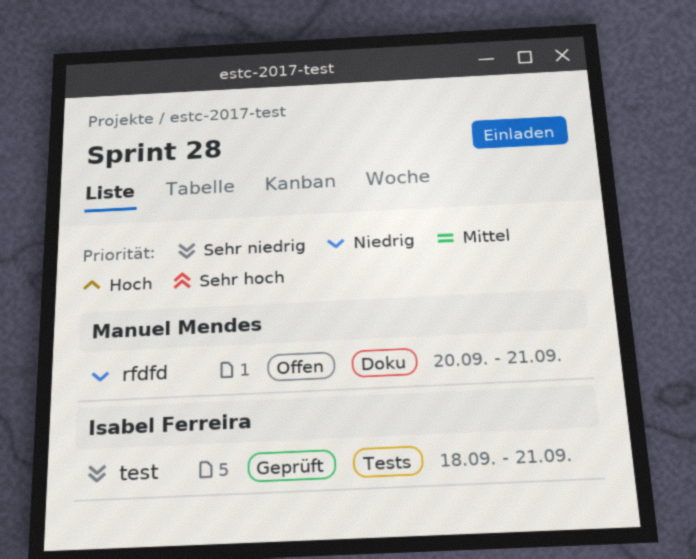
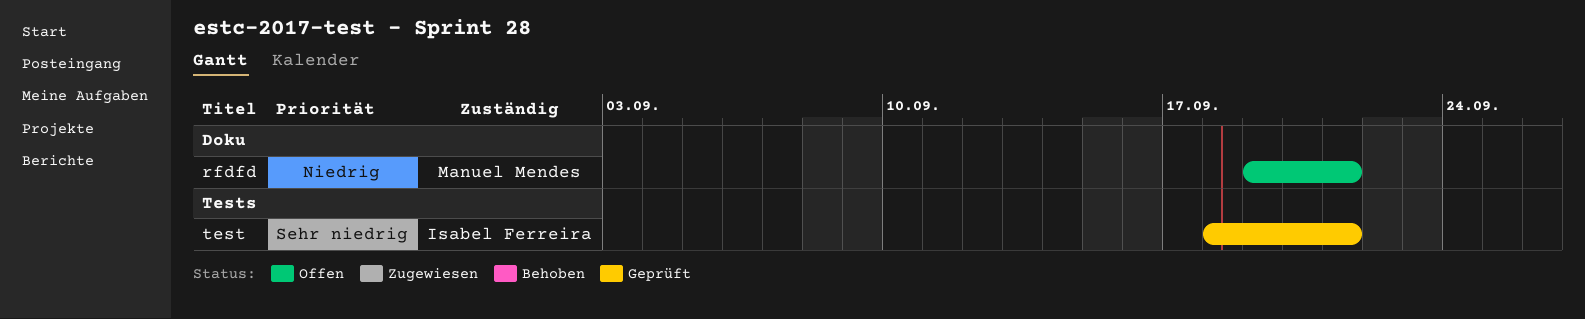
rfdfd, start: Sep 20 -> Sep 19

